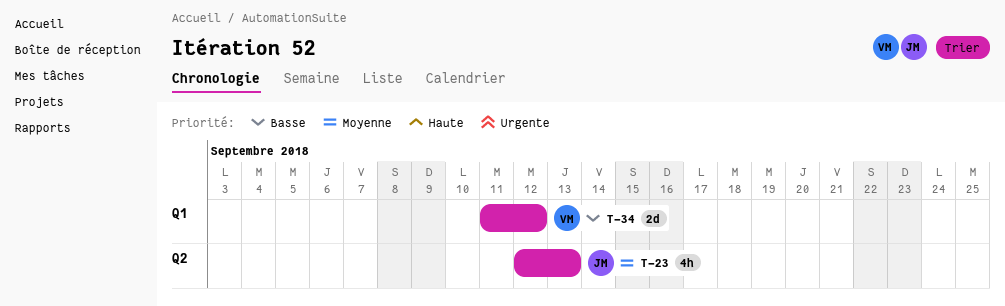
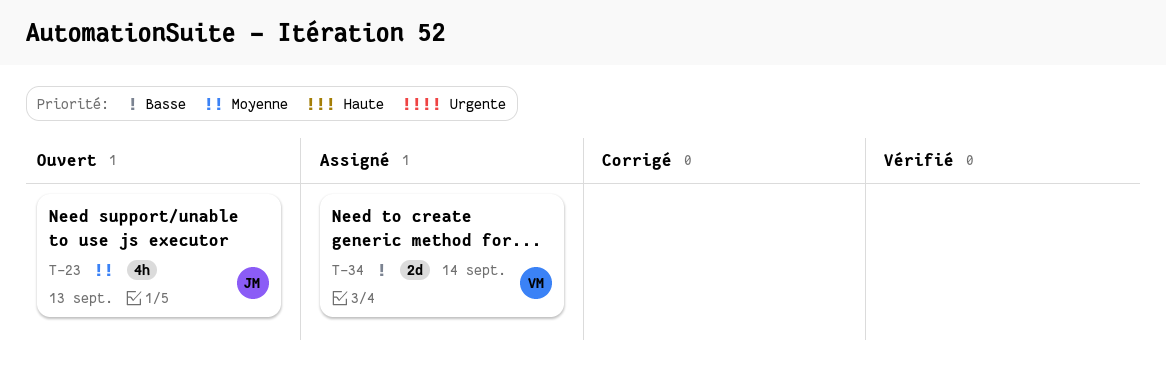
T-34, due: Sep 12 -> Sep 14

